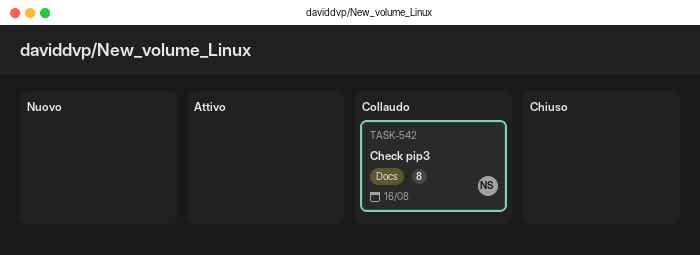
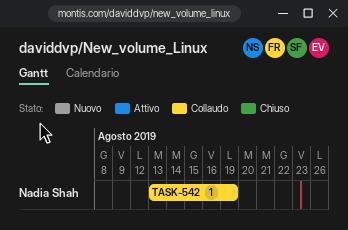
TASK-542, estimate: 8 -> 1
TASK-542, due: Aug 16 -> Aug 19

